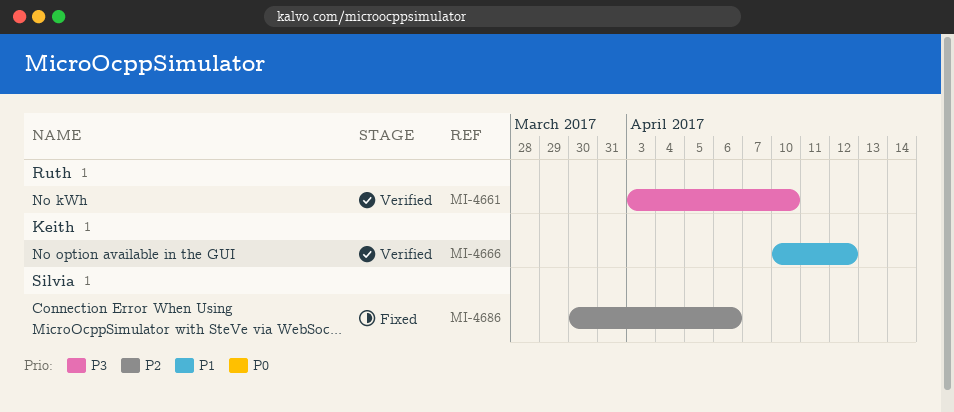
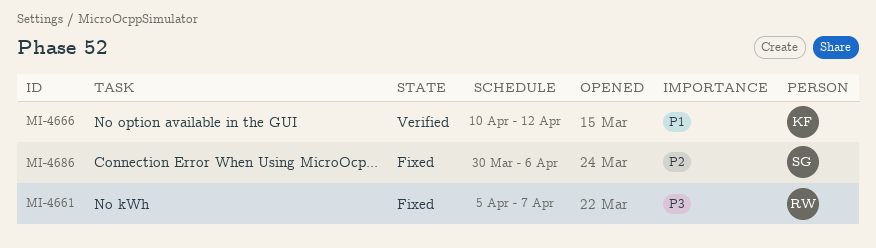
MI-4661, status: Verified -> Fixed
MI-4661, start: Apr 3 -> Apr 5
MI-4661, due: Apr 10 -> Apr 7

